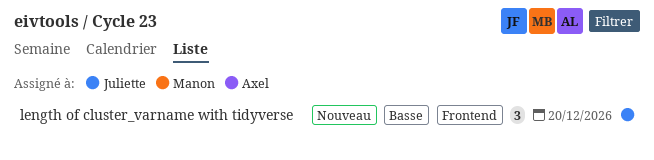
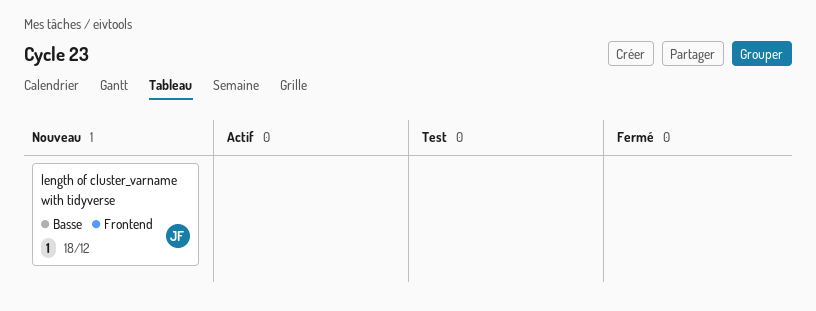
length of cluster_varname with tidyverse, estimate: 3 -> 1
length of cluster_varname with tidyverse, due: Dec 20 -> Dec 18

